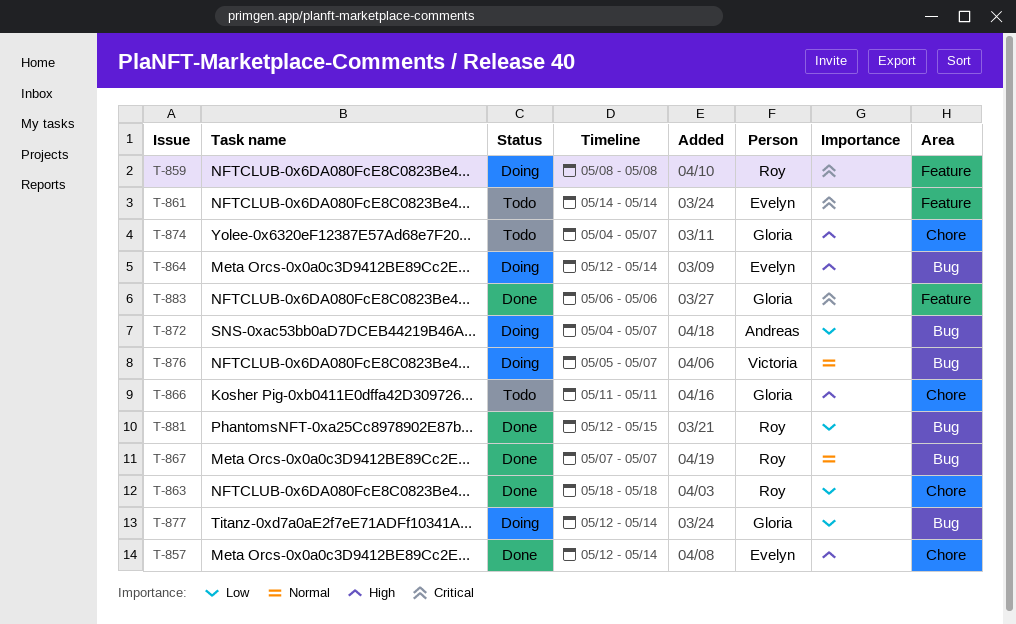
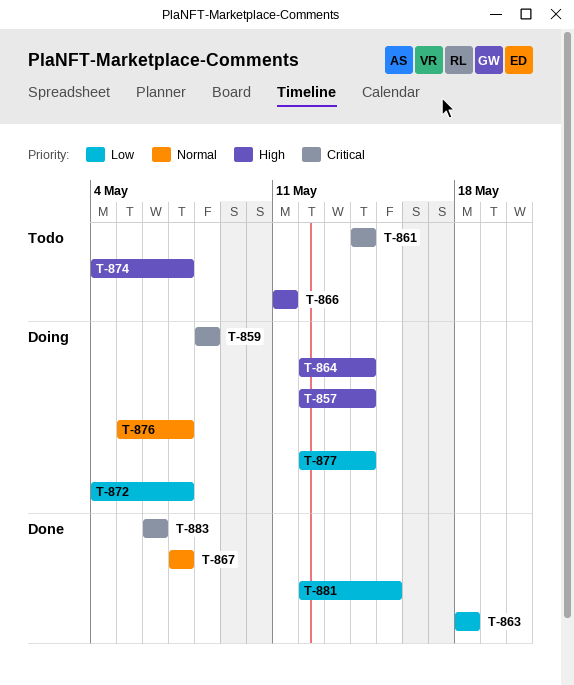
T-857, status: Done -> Doing

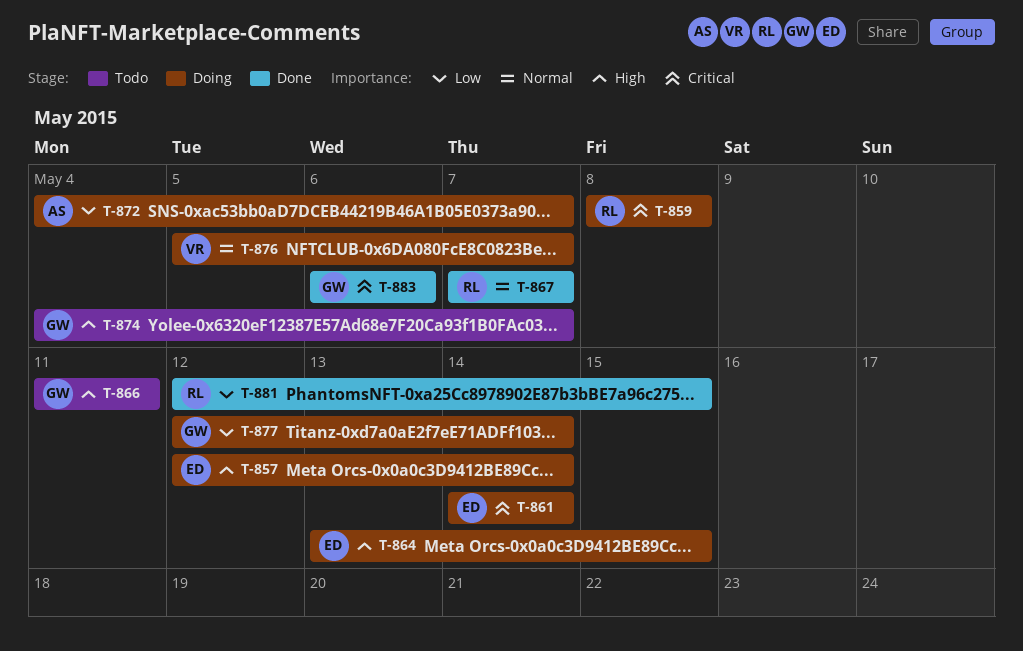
T-861, status: Todo -> Doing
T-863: present -> none
T-864, start: May 12 -> May 13
T-864, due: May 14 -> May 15

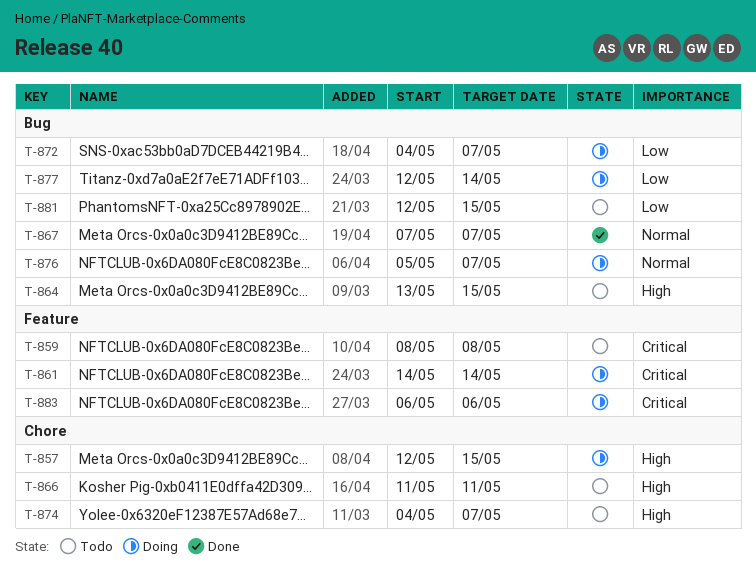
T-857, due: May 14 -> May 15
T-859, status: Doing -> Todo
T-864, status: Doing -> Todo
T-881, status: Done -> Todo
T-883, status: Done -> Doing

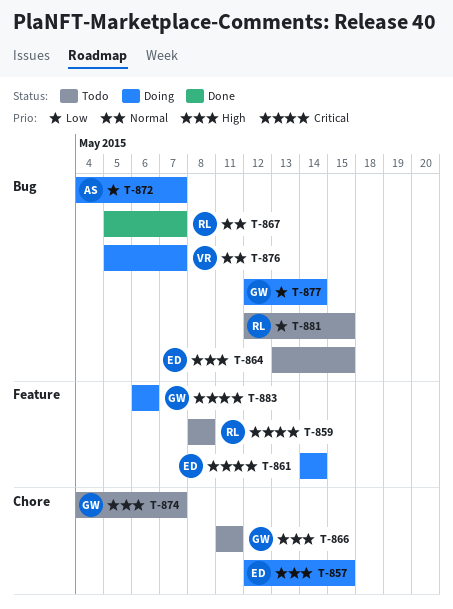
T-867, start: May 7 -> May 5

